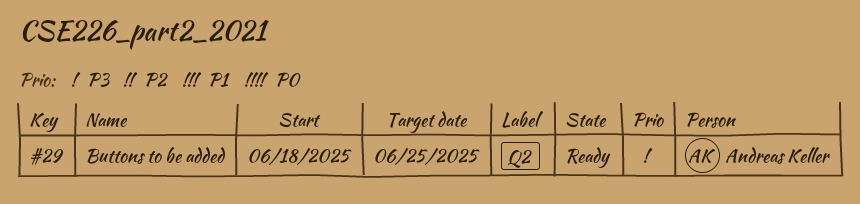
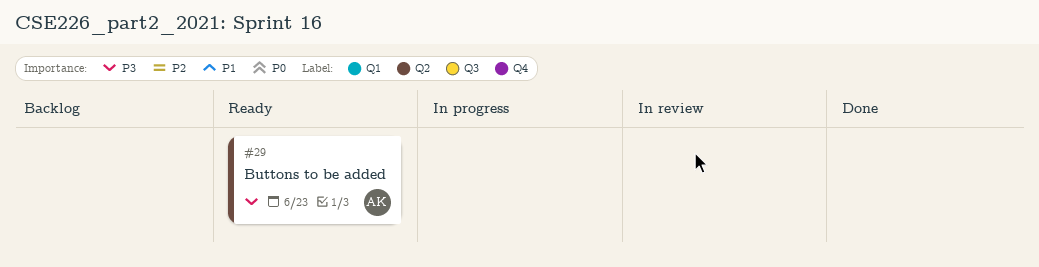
#29, due: Jun 25 -> Jun 23

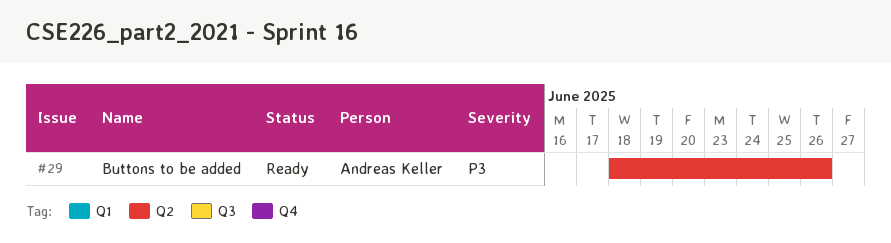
#29, due: Jun 23 -> Jun 26

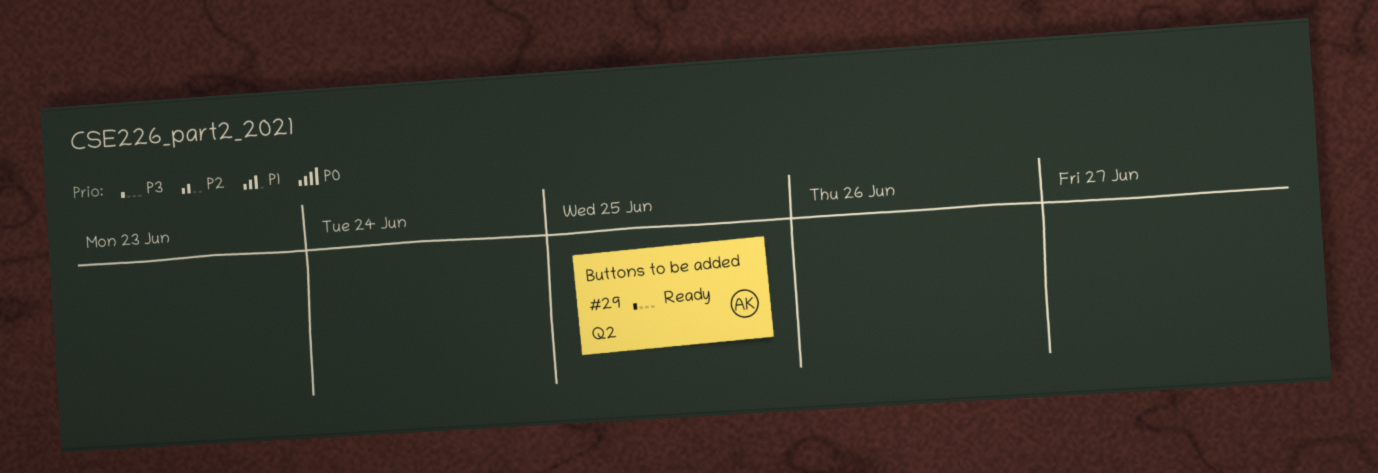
#29, due: Jun 26 -> Jun 25

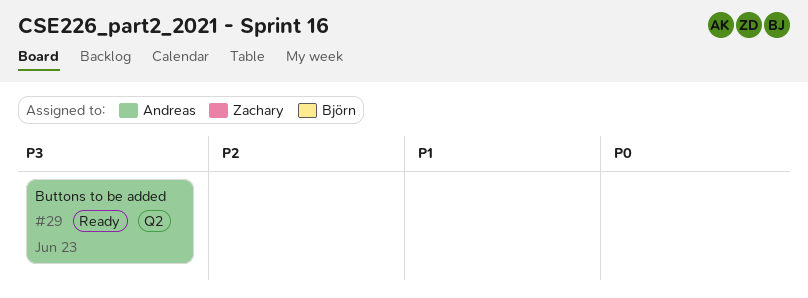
#29, due: Jun 25 -> Jun 23

